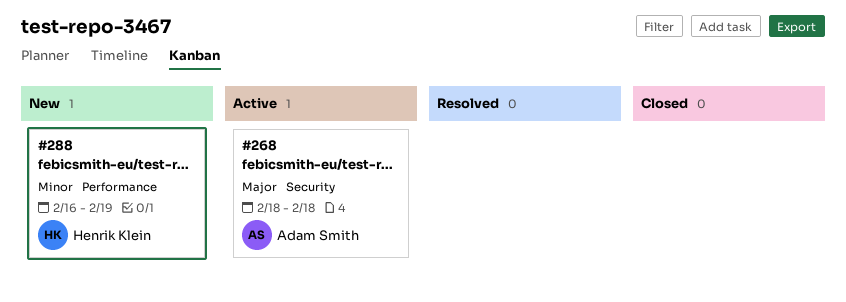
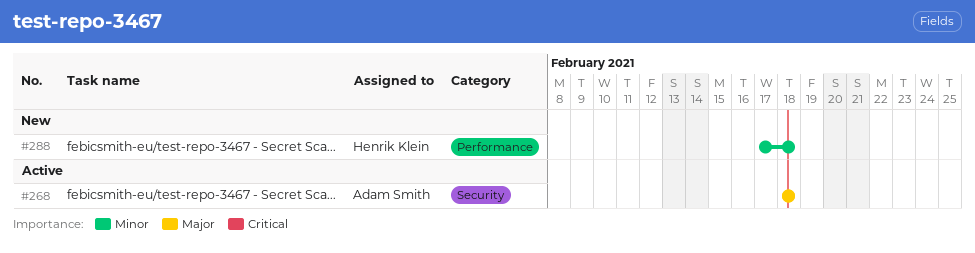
#288, start: Feb 16 -> Feb 17
#288, due: Feb 19 -> Feb 18

